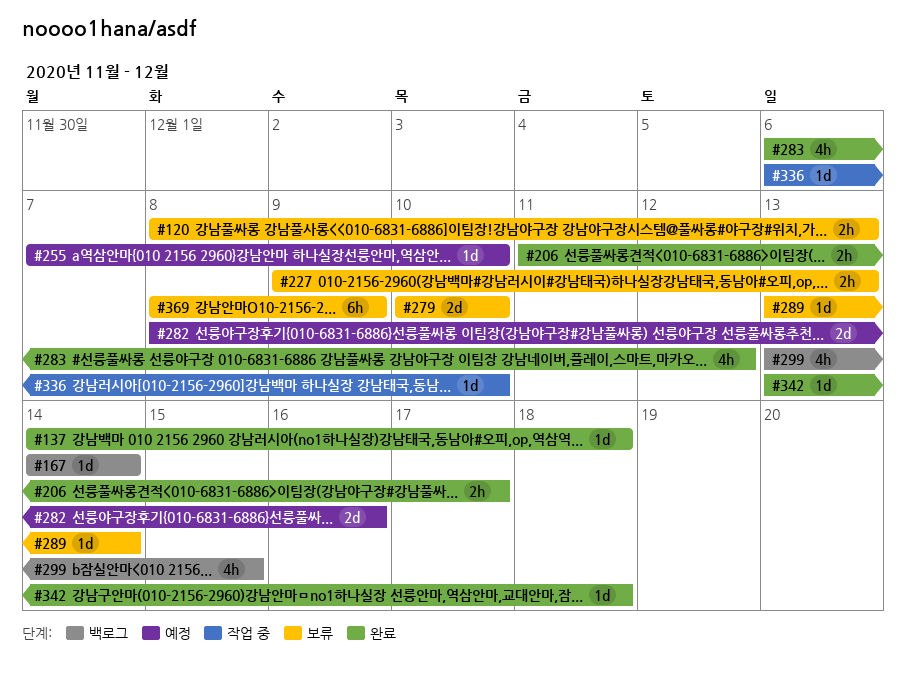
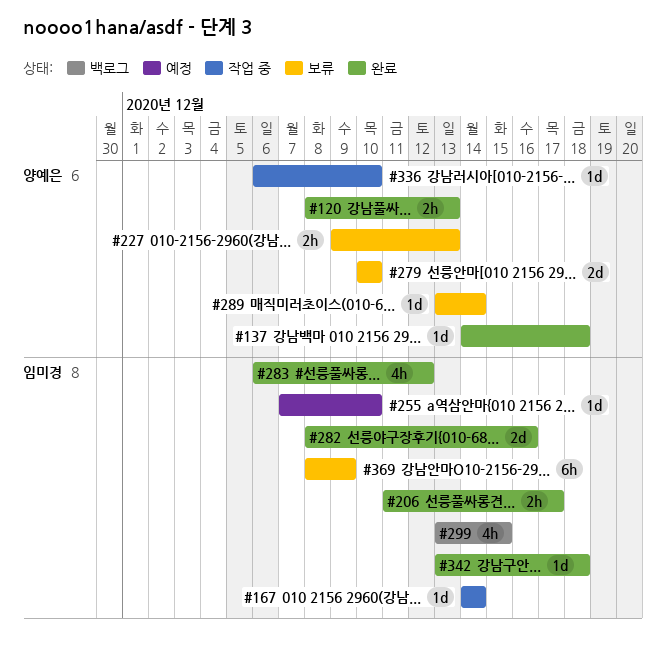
#120, status: 보류 -> 완료
#167, status: 백로그 -> 작업 중
#282, status: 예정 -> 완료

